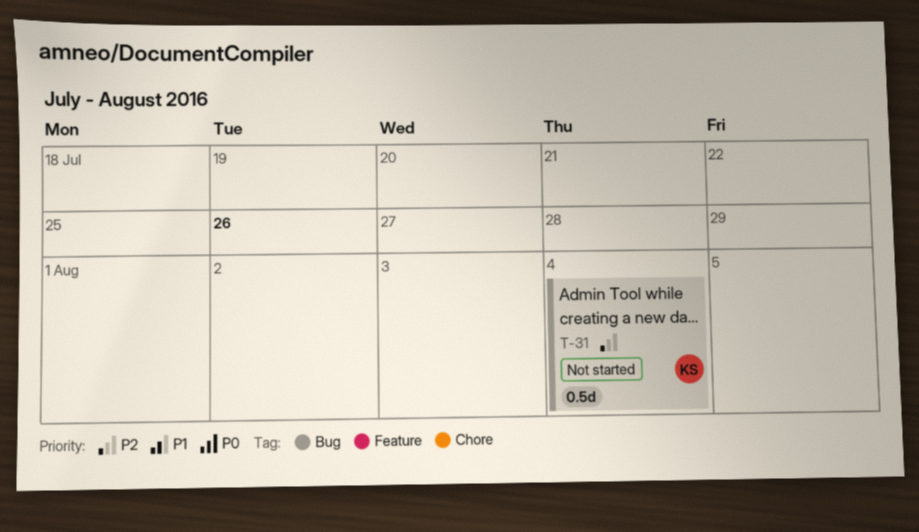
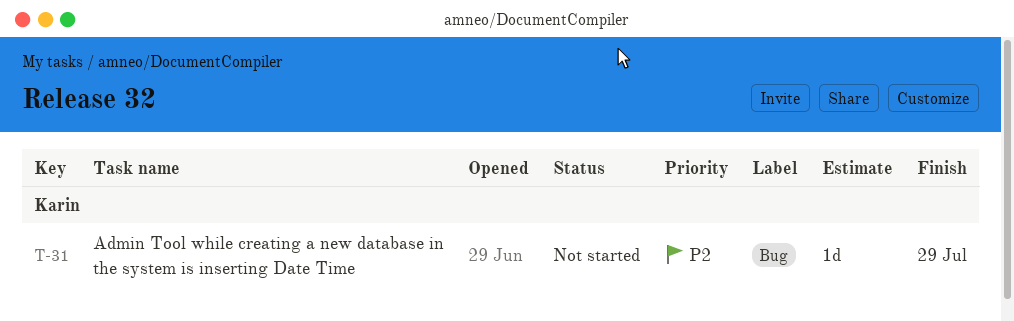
T-31, estimate: 0.5d -> 1d
T-31, due: Aug 4 -> Jul 29

